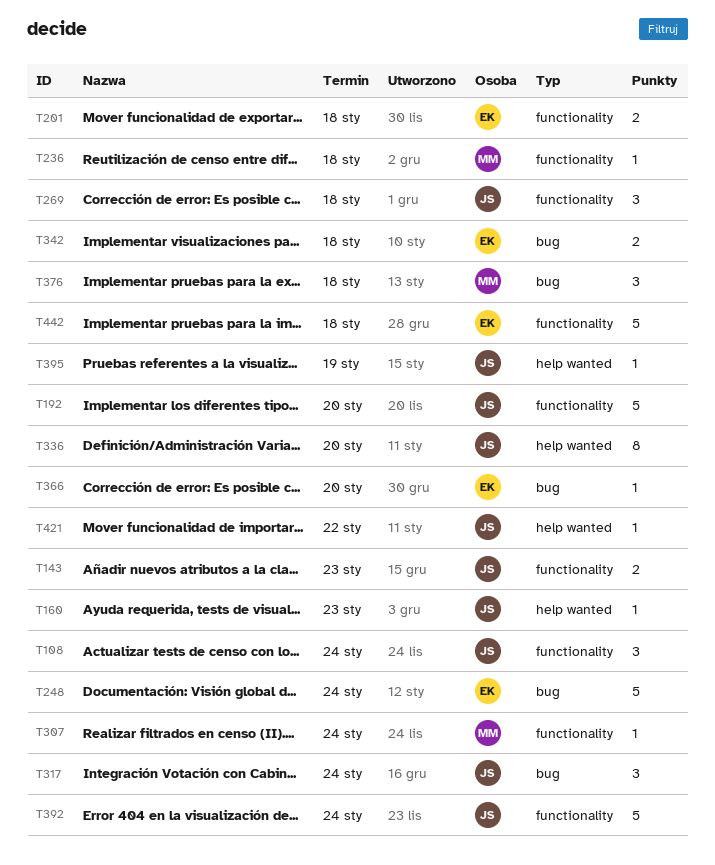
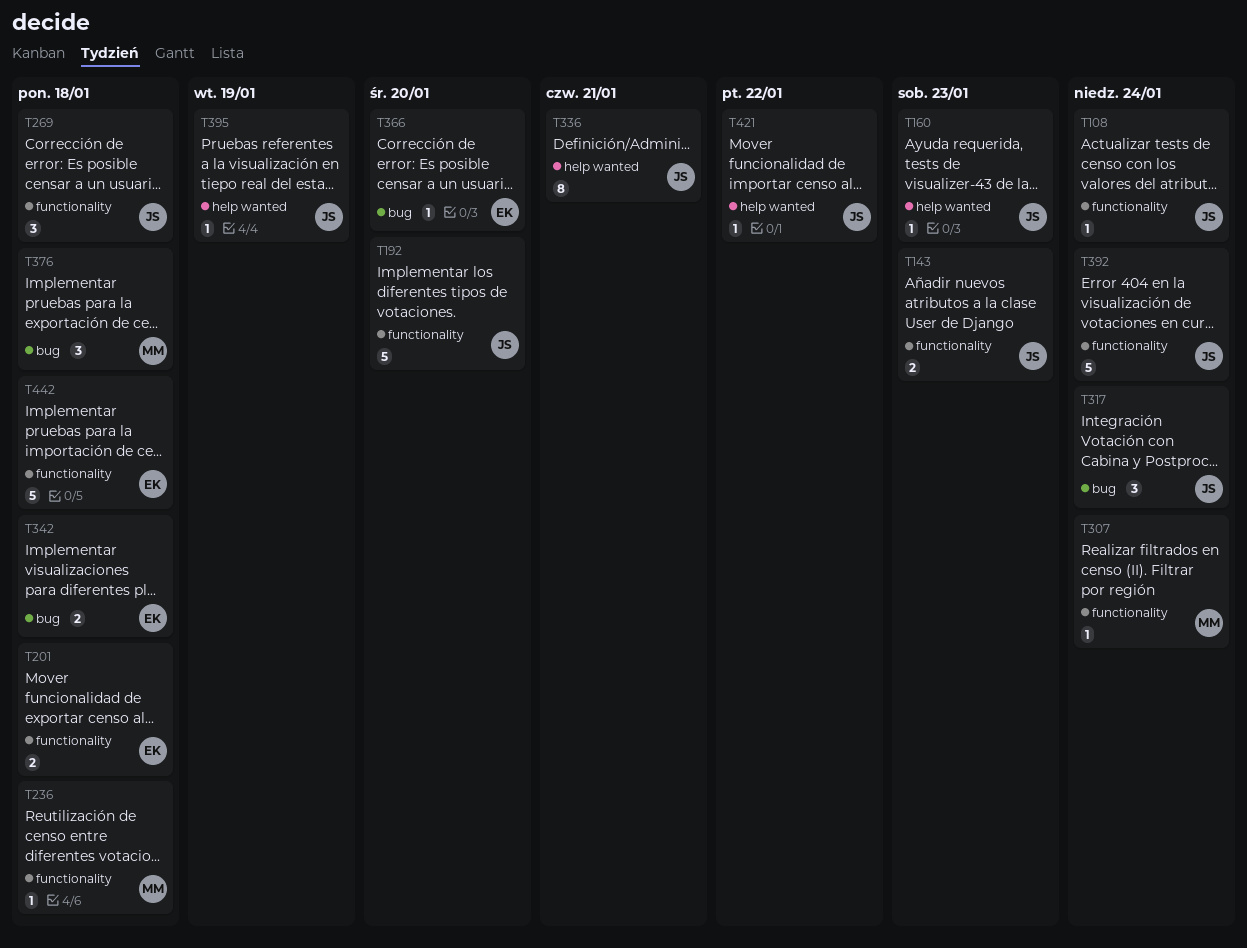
T108, estimate: 3 -> 1
T248: present -> none
T336, due: Jan 20 -> Jan 21

